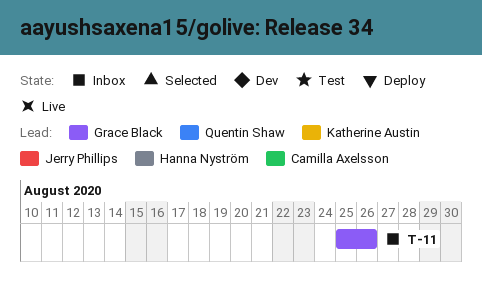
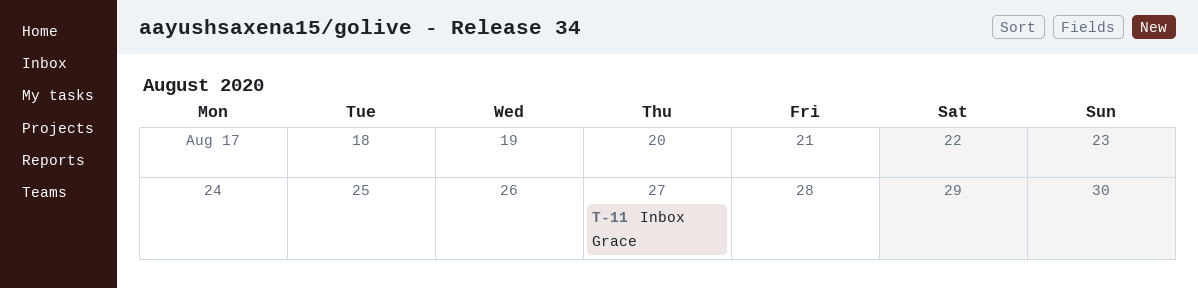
T-11, due: Aug 26 -> Aug 27

